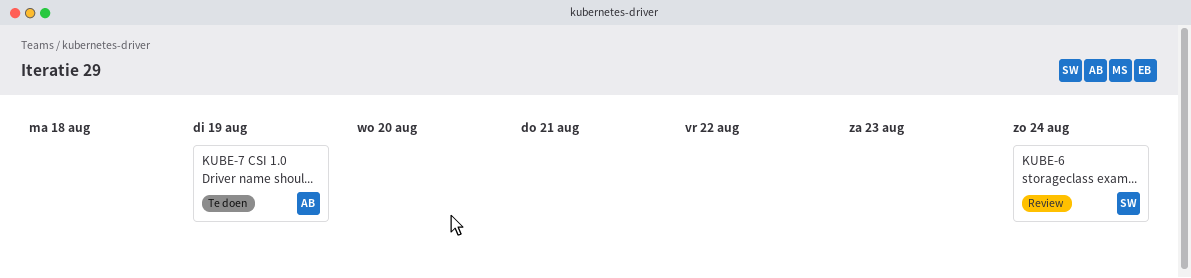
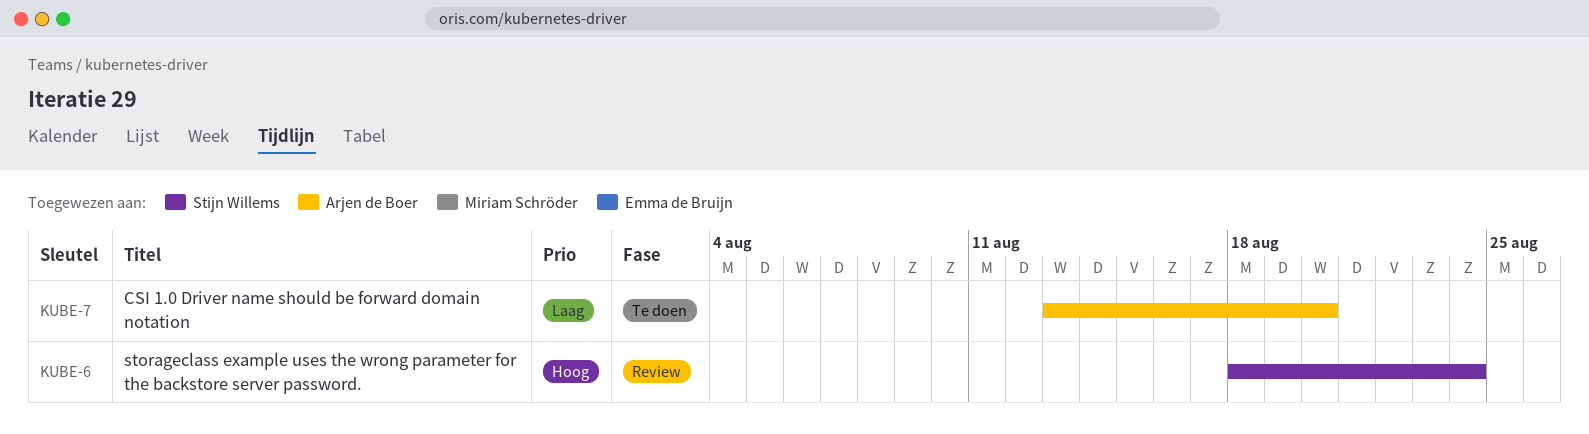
KUBE-7, due: Aug 19 -> Aug 20

